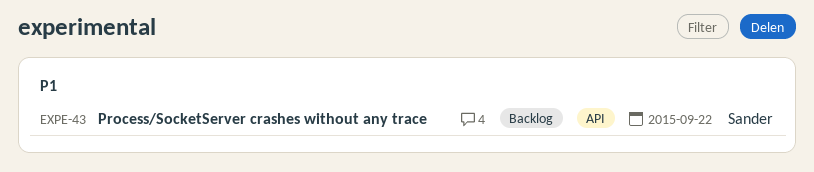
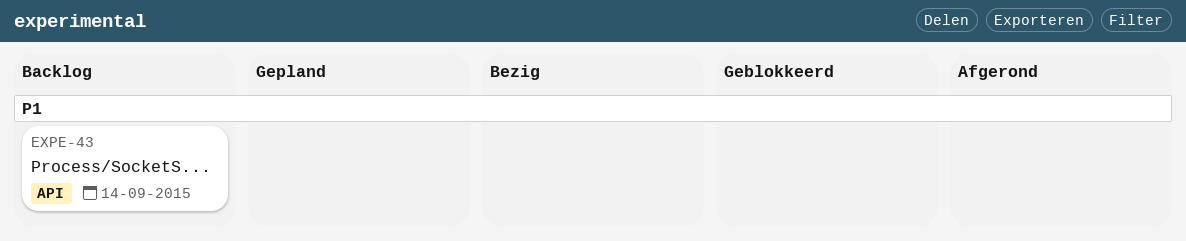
EXPE-43, due: Sep 22 -> Sep 14

